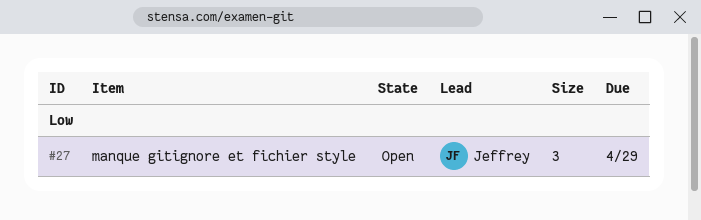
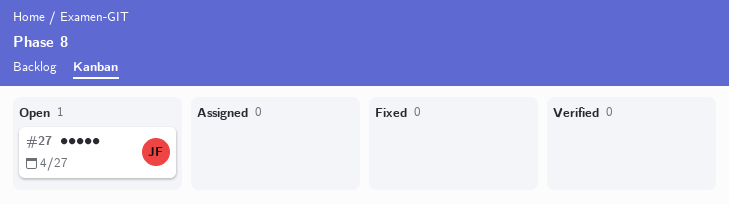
#27, estimate: 3 -> 5
#27, due: Apr 29 -> Apr 27

